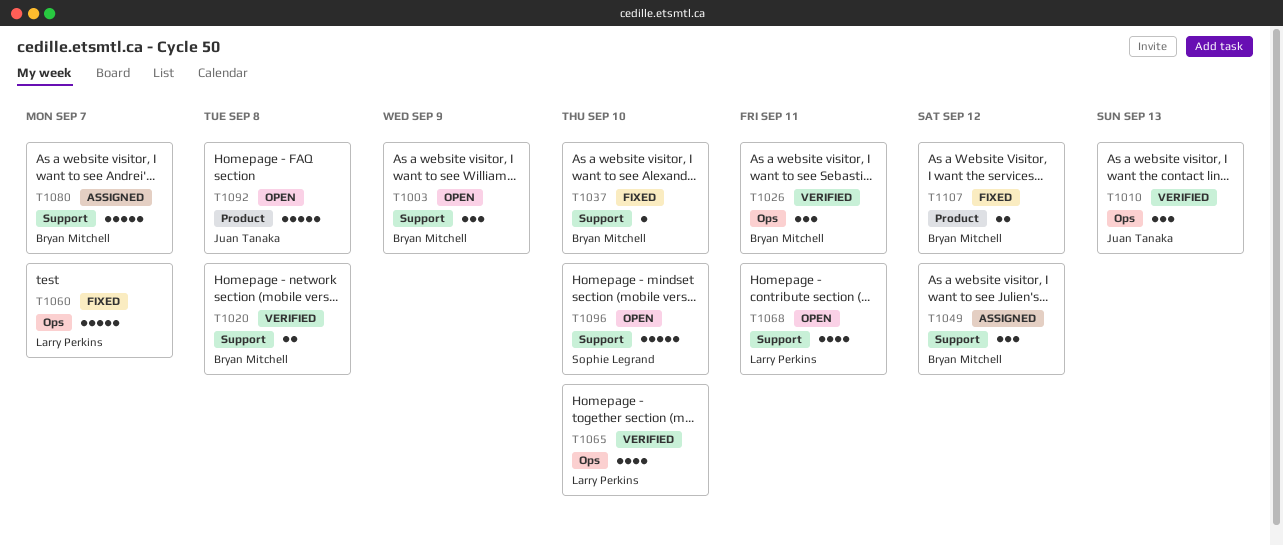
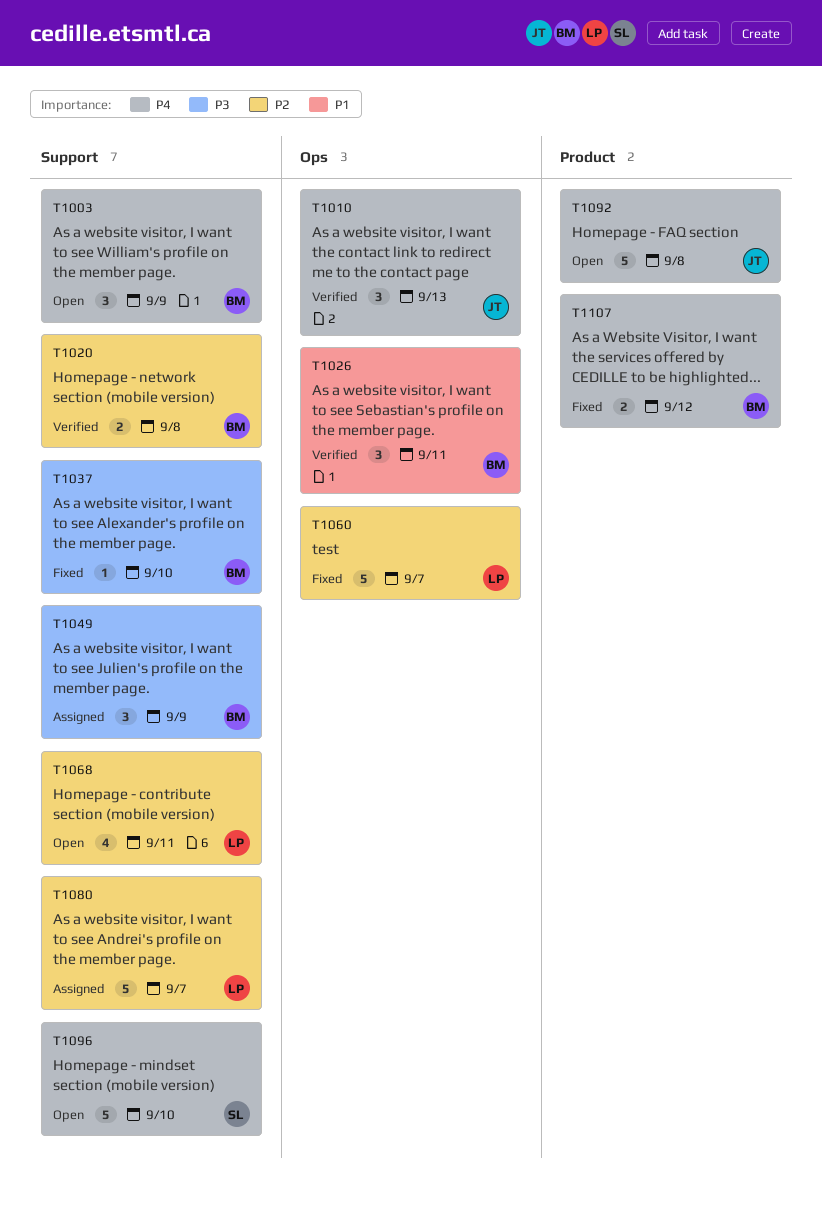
T1049, due: Sep 12 -> Sep 9
T1065: present -> none
T1080, owner: Bryan Mitchell -> Larry Perkins

